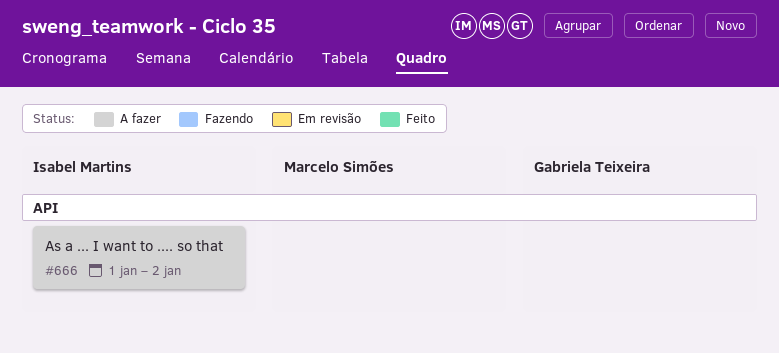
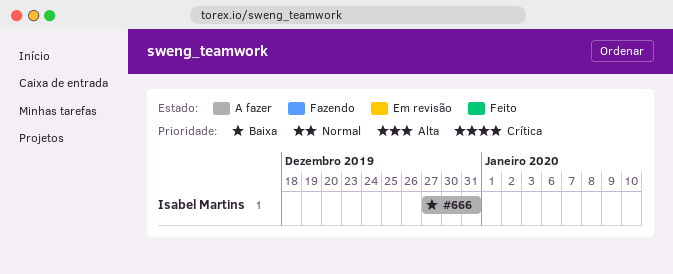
#666, start: Jan 1 -> Dec 27
#666, due: Jan 2 -> Dec 31

